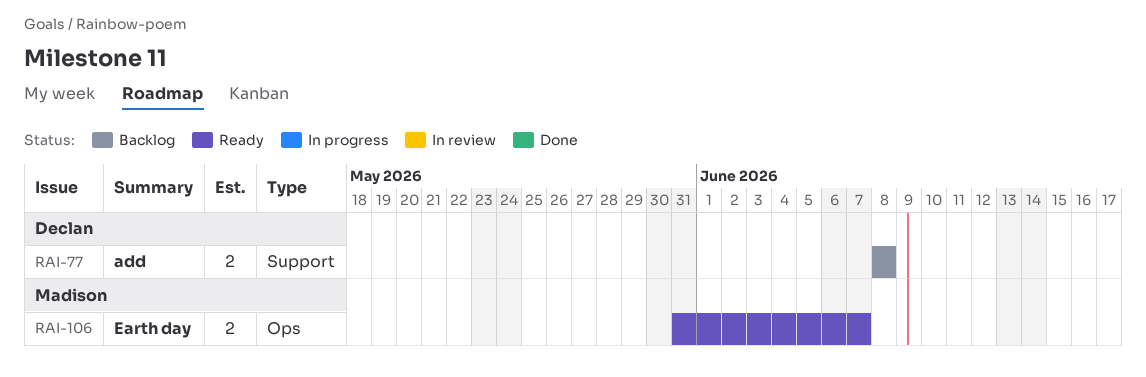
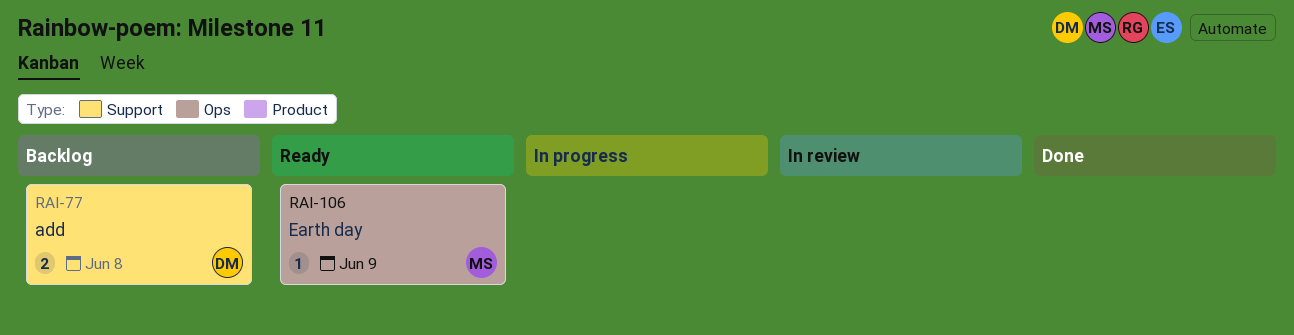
RAI-106, estimate: 2 -> 1
RAI-106, due: Jun 7 -> Jun 9

